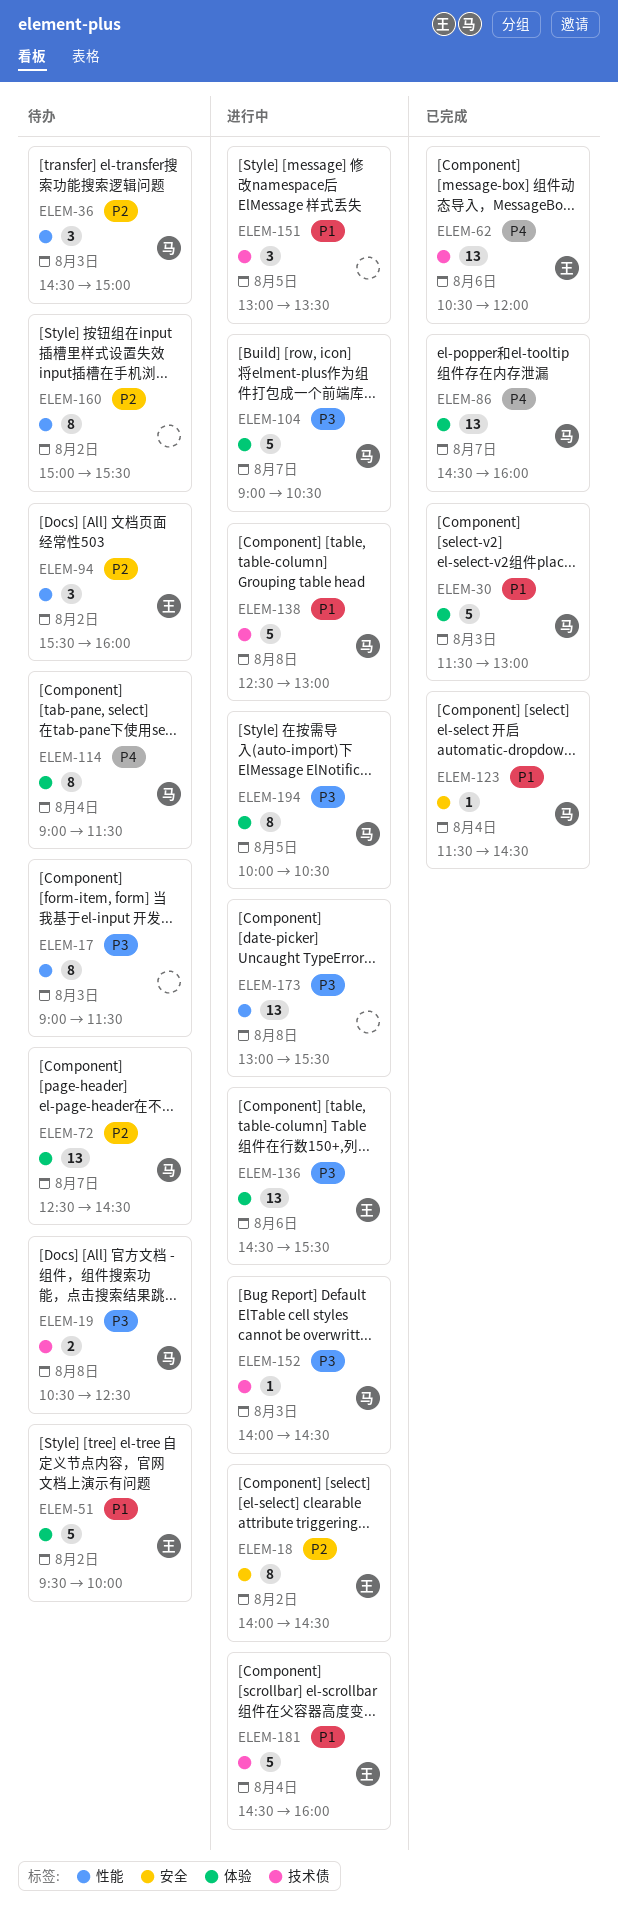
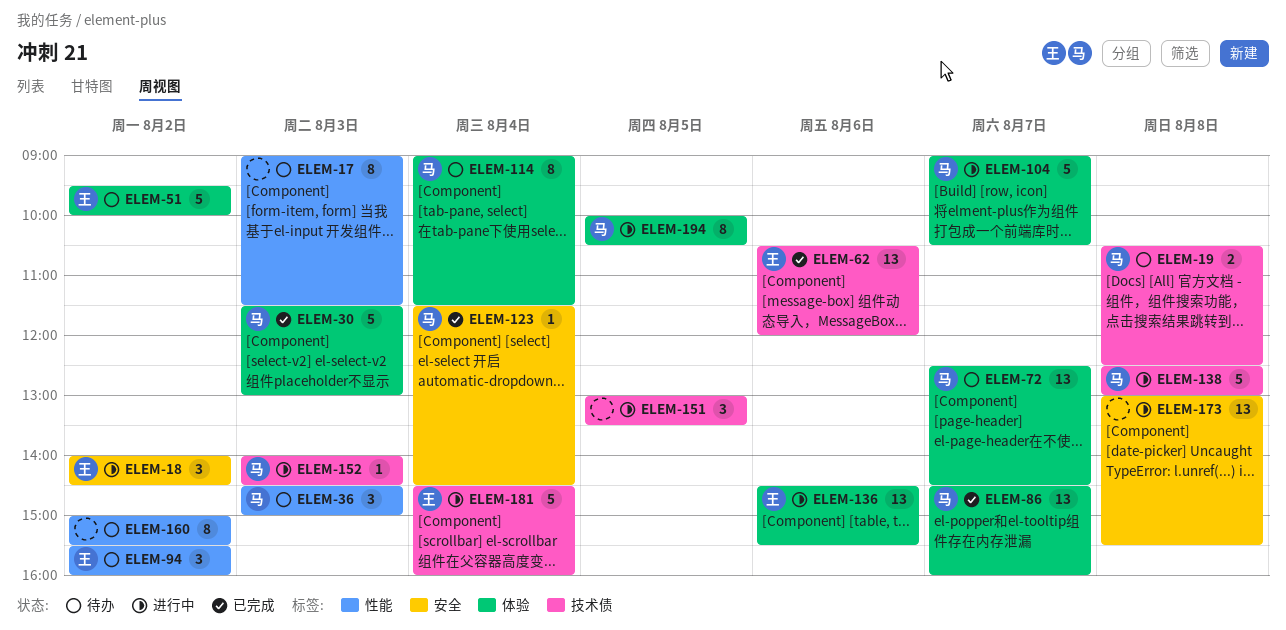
ELEM-18, estimate: 8 -> 3
ELEM-173, label: 性能 -> 安全

